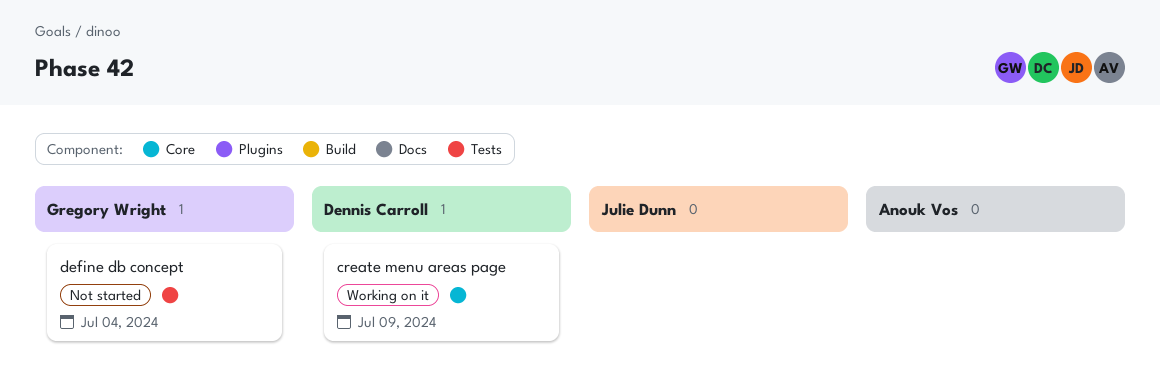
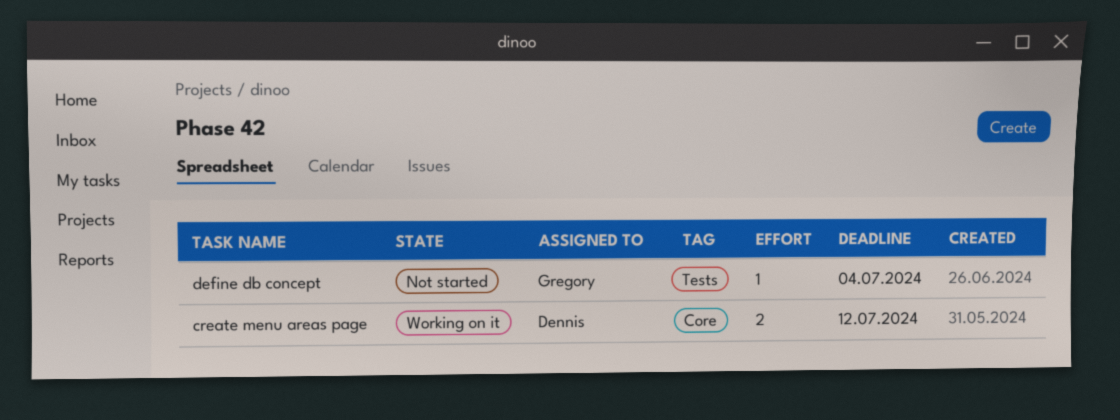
create menu areas page, due: Jul 9 -> Jul 12

